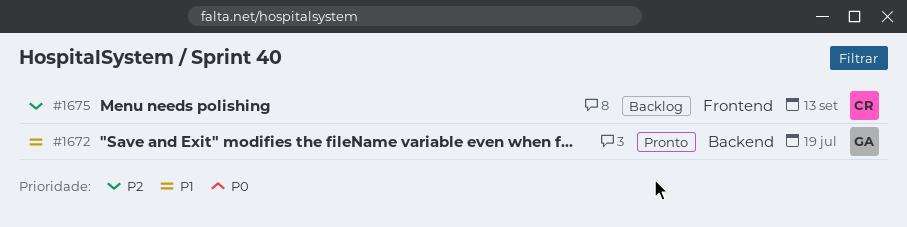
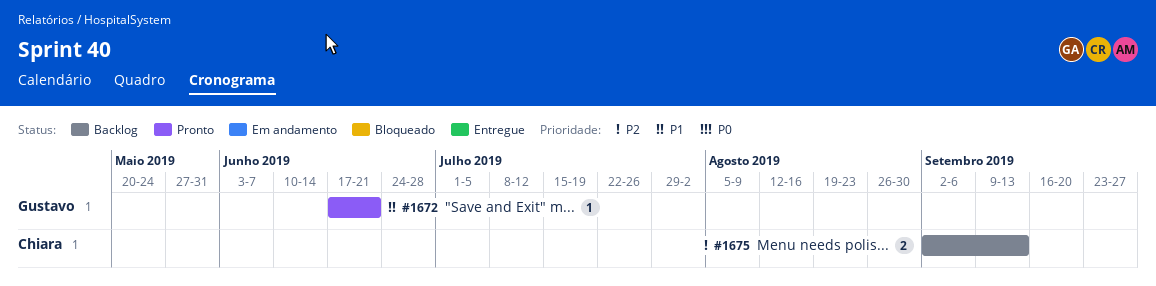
#1672, due: Jul 19 -> Jun 21

